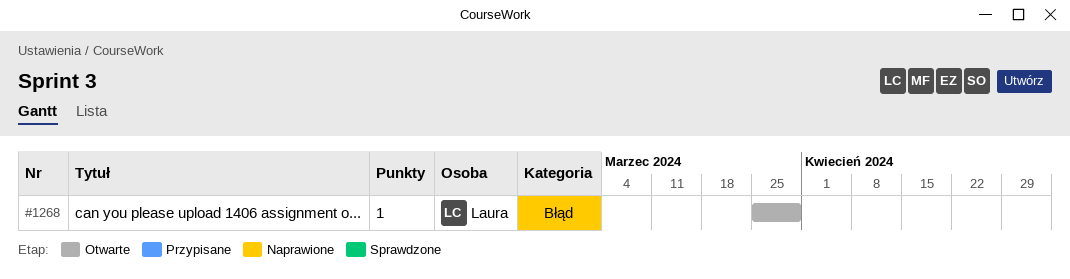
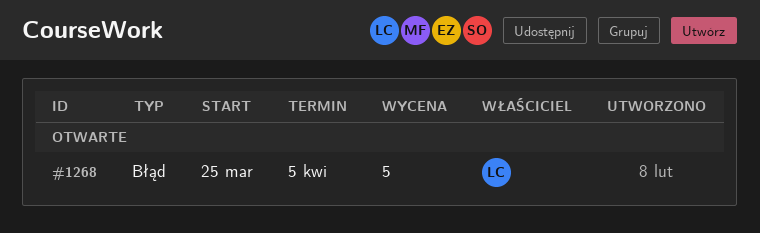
#1268, estimate: 1 -> 5
#1268, due: Mar 29 -> Apr 5

